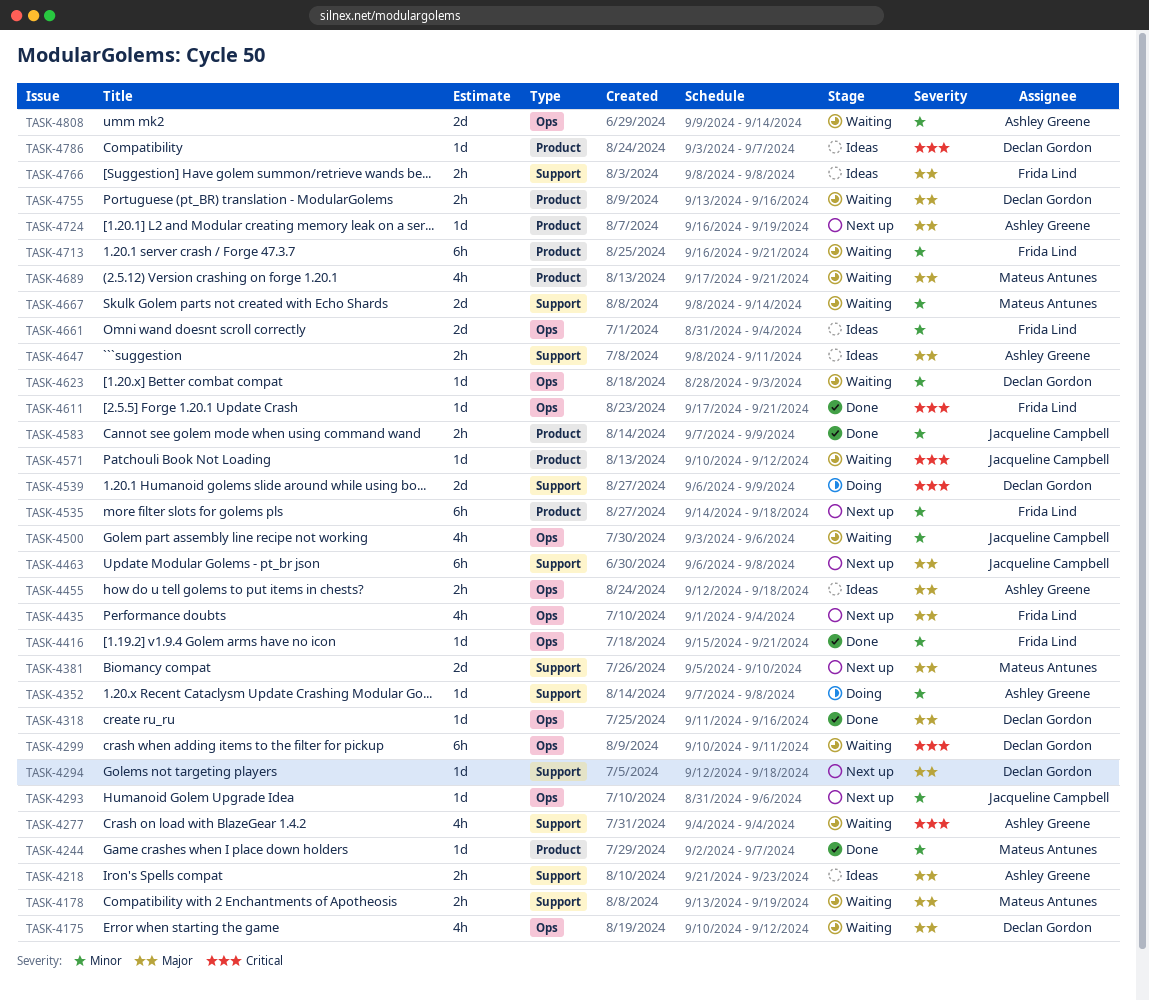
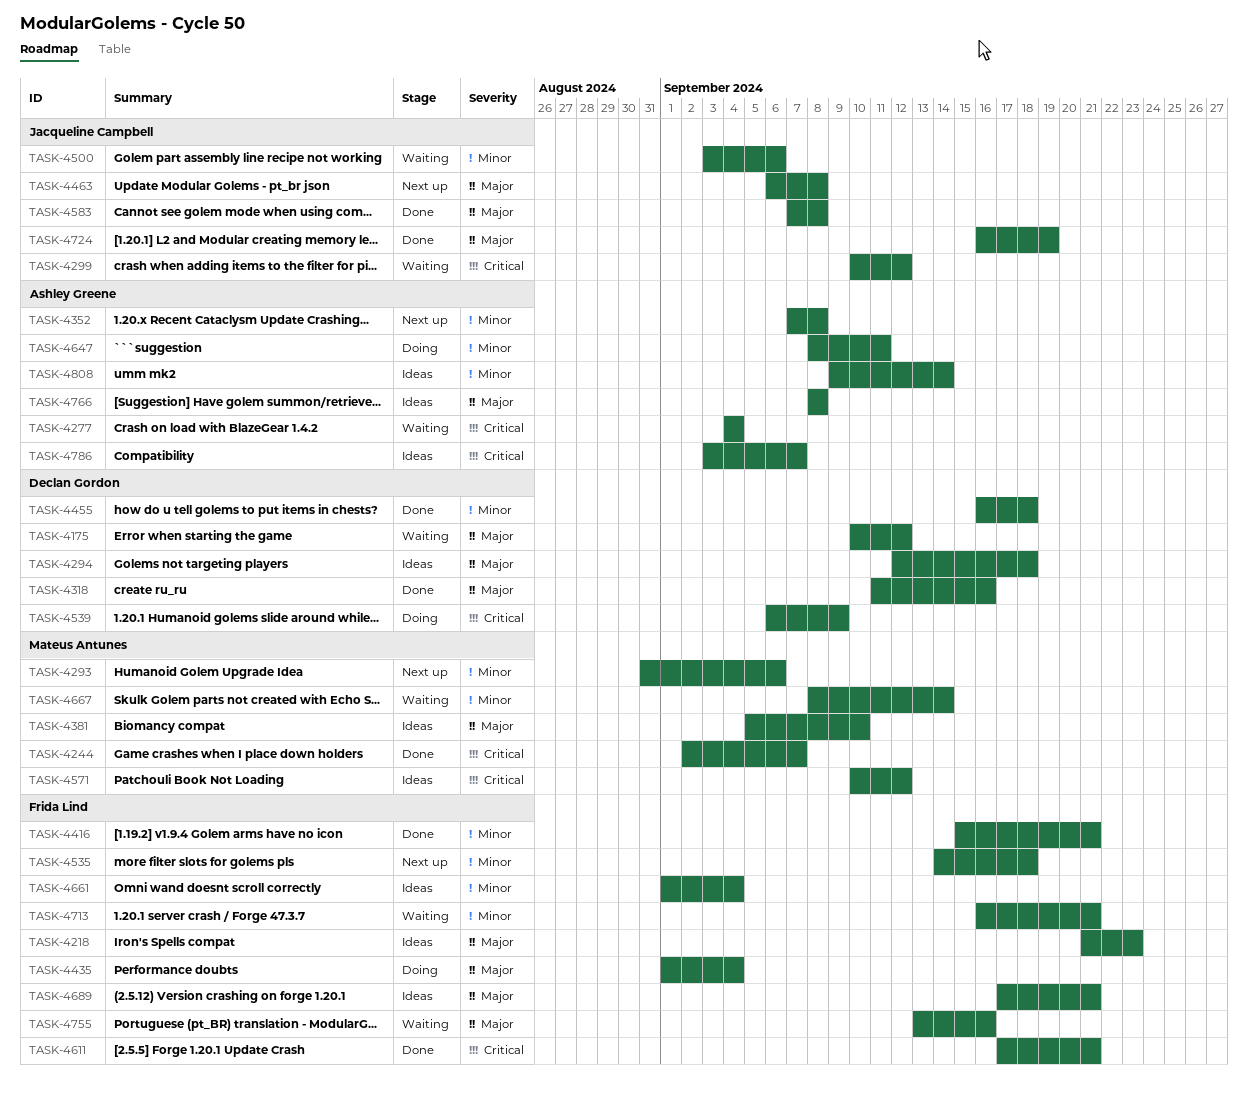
TASK-4178: present -> none
TASK-4218, owner: Ashley Greene -> Frida Lind
TASK-4244, priority: Minor -> Critical
TASK-4293, owner: Jacqueline Campbell -> Mateus Antunes
TASK-4294, status: Next up -> Ideas
TASK-4299, owner: Declan Gordon -> Jacqueline Campbell
TASK-4299, due: Sep 11 -> Sep 12
TASK-4352, status: Doing -> Next up
TASK-4381, status: Next up -> Ideas
TASK-4435, status: Next up -> Doing
TASK-4455, status: Ideas -> Done
TASK-4455, owner: Ashley Greene -> Declan Gordon
TASK-4455, priority: Major -> Minor
TASK-4455, start: Sep 12 -> Sep 16
TASK-4571, status: Waiting -> Ideas
TASK-4571, owner: Jacqueline Campbell -> Mateus Antunes
TASK-4583, priority: Minor -> Major
TASK-4583, due: Sep 9 -> Sep 8
TASK-4623: present -> none
TASK-4647, status: Ideas -> Doing
TASK-4647, priority: Major -> Minor
TASK-4661, start: Aug 31 -> Sep 1
TASK-4689, status: Waiting -> Ideas
TASK-4689, owner: Mateus Antunes -> Frida Lind
TASK-4724, status: Next up -> Done
TASK-4724, owner: Ashley Greene -> Jacqueline Campbell
TASK-4755, owner: Declan Gordon -> Frida Lind
TASK-4766, owner: Frida Lind -> Ashley Greene
TASK-4786, owner: Declan Gordon -> Ashley Greene
TASK-4808, status: Waiting -> Ideas

